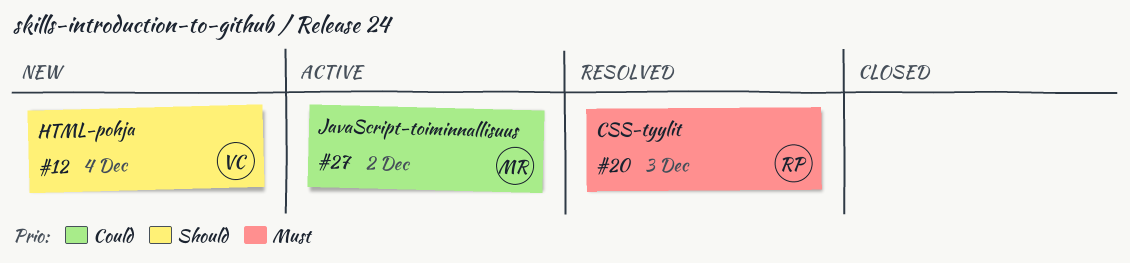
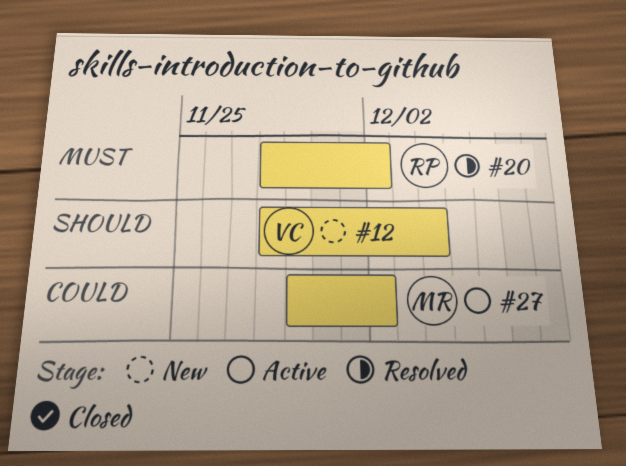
#20, due: Dec 3 -> Dec 2

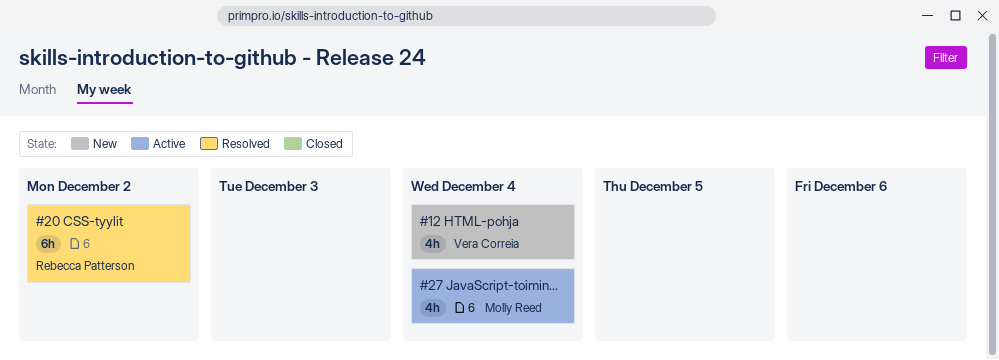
#27, due: Dec 2 -> Dec 4

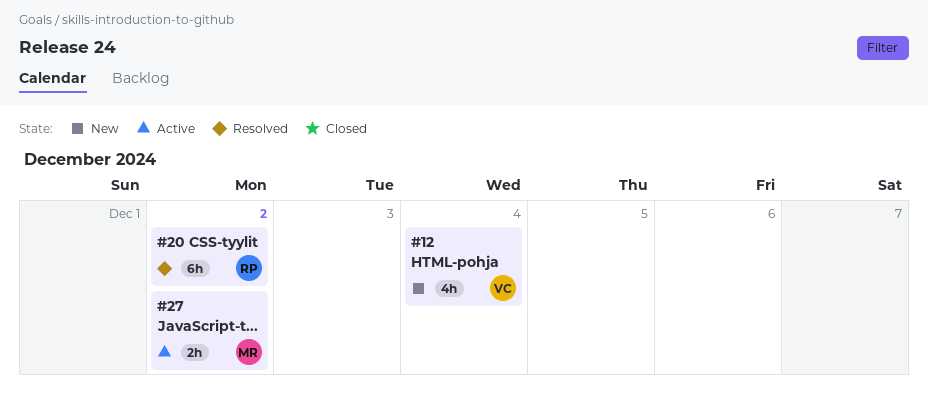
#27, estimate: 4h -> 2h
#27, due: Dec 4 -> Dec 2

